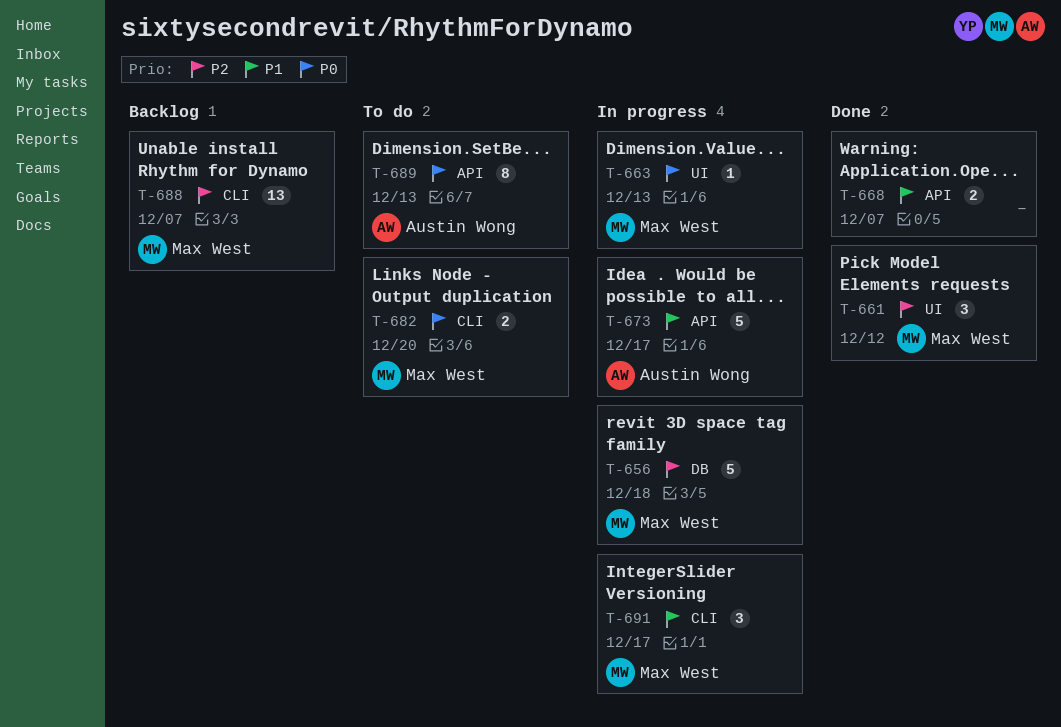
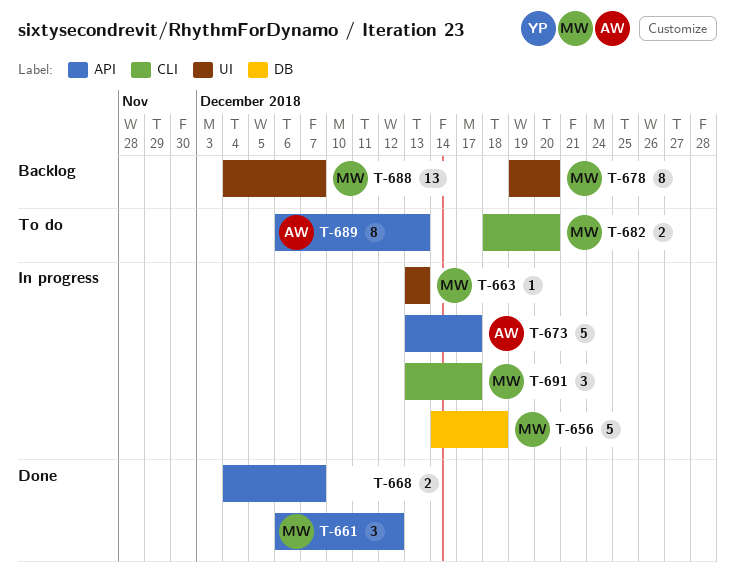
T-661, label: UI -> API
T-678: none -> present
T-688, label: CLI -> UI

